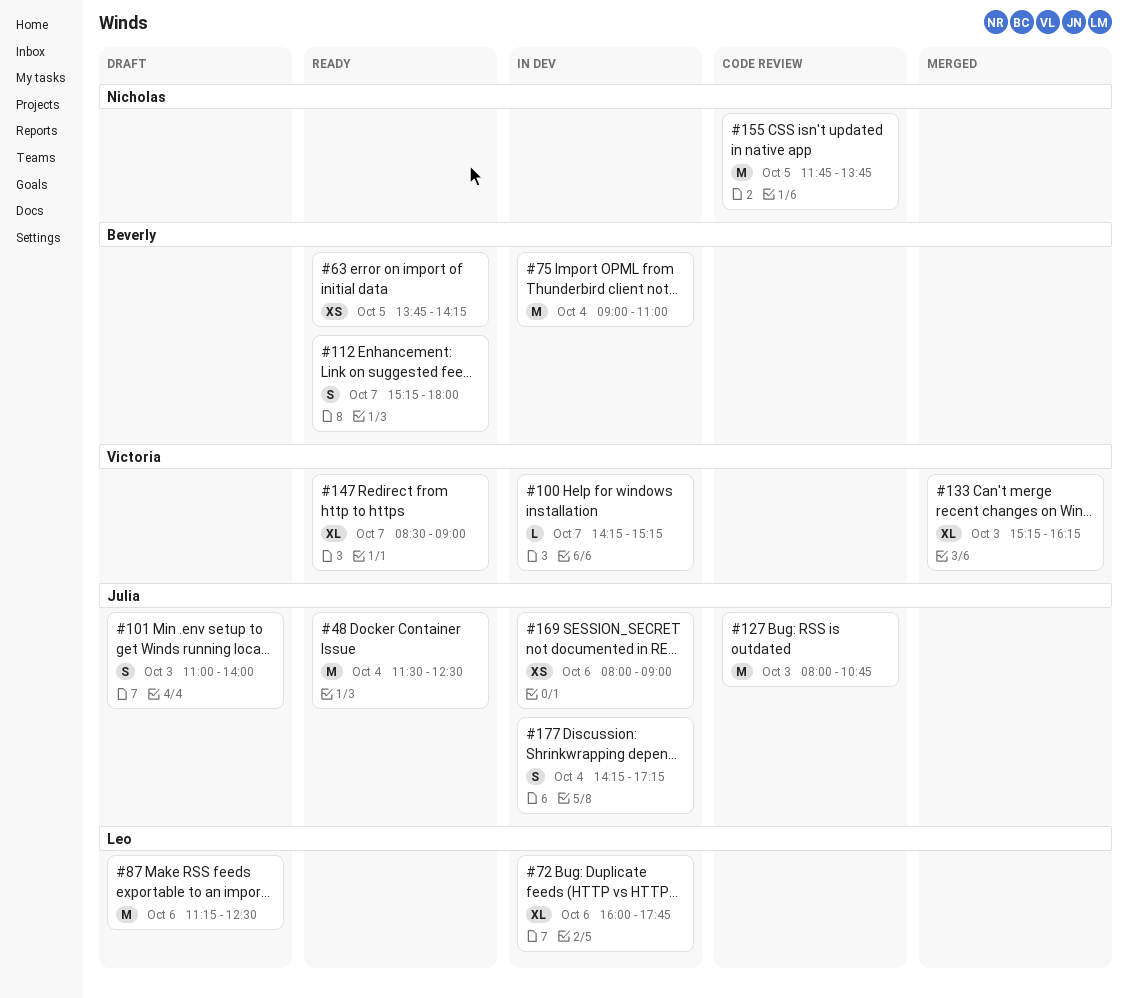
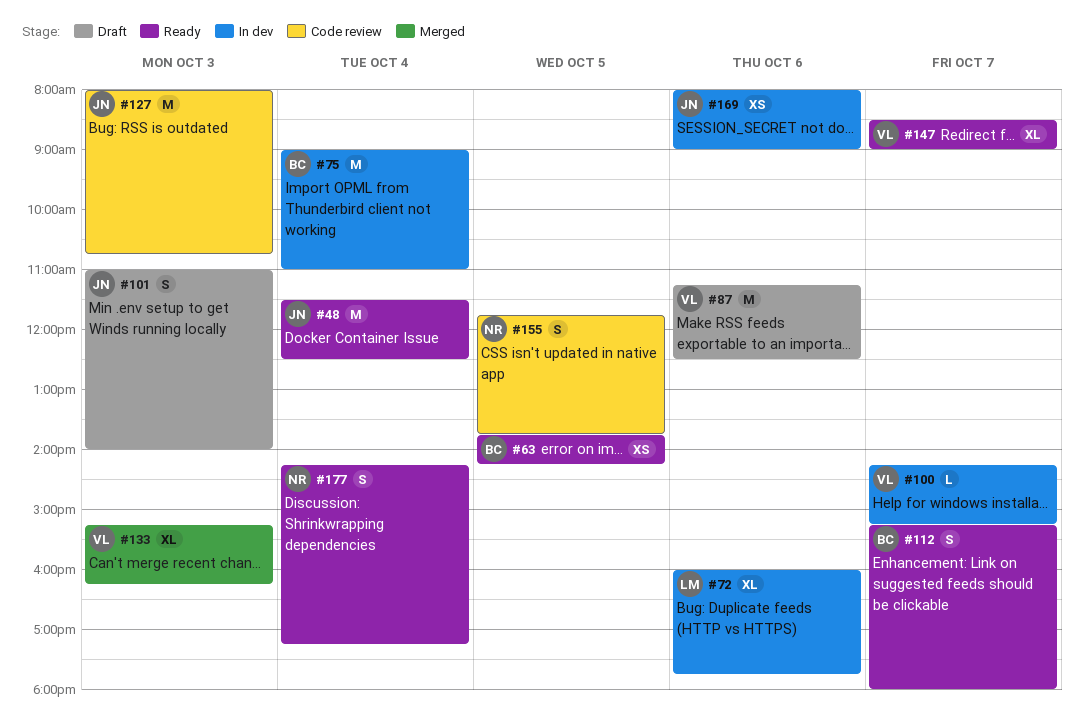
#87, owner: Leo -> Victoria
#155, estimate: M -> S
#177, status: In dev -> Ready
#177, owner: Julia -> Nicholas

